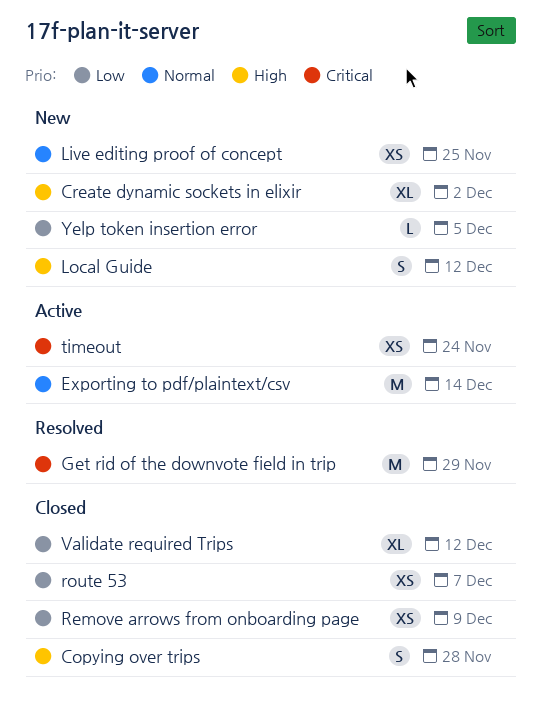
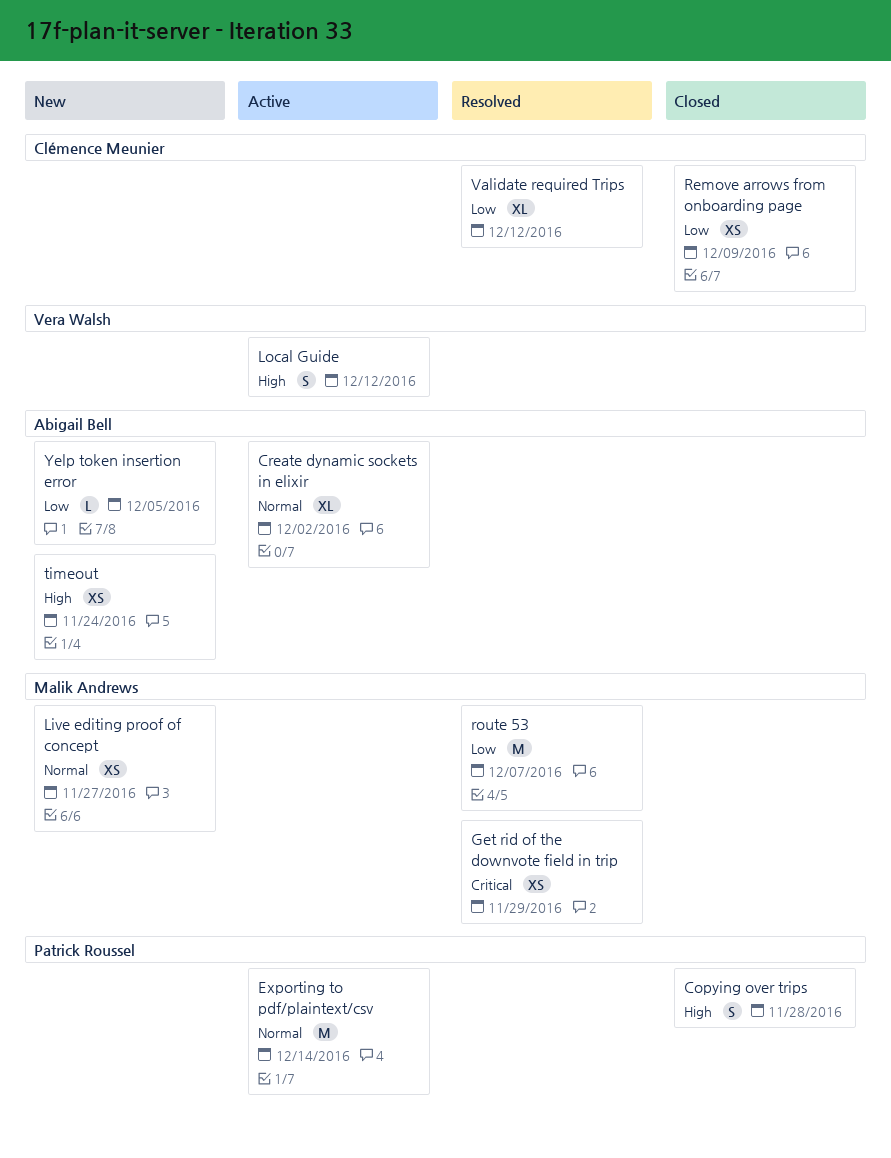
Create dynamic sockets in elixir, status: New -> Active
Create dynamic sockets in elixir, priority: High -> Normal
Get rid of the downvote field in trip, estimate: M -> XS
Live editing proof of concept, due: Nov 25 -> Nov 27
Local Guide, status: New -> Active
route 53, status: Closed -> Resolved
route 53, estimate: XS -> M
timeout, status: Active -> New
timeout, priority: Critical -> High
Validate required Trips, status: Closed -> Resolved

